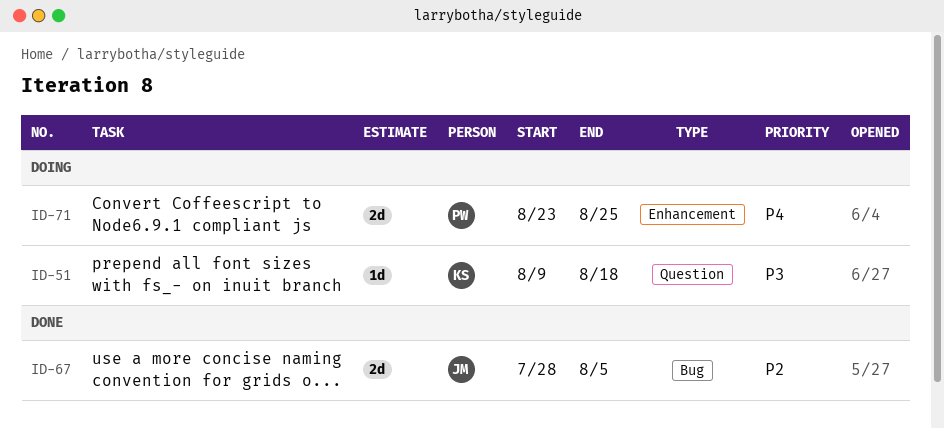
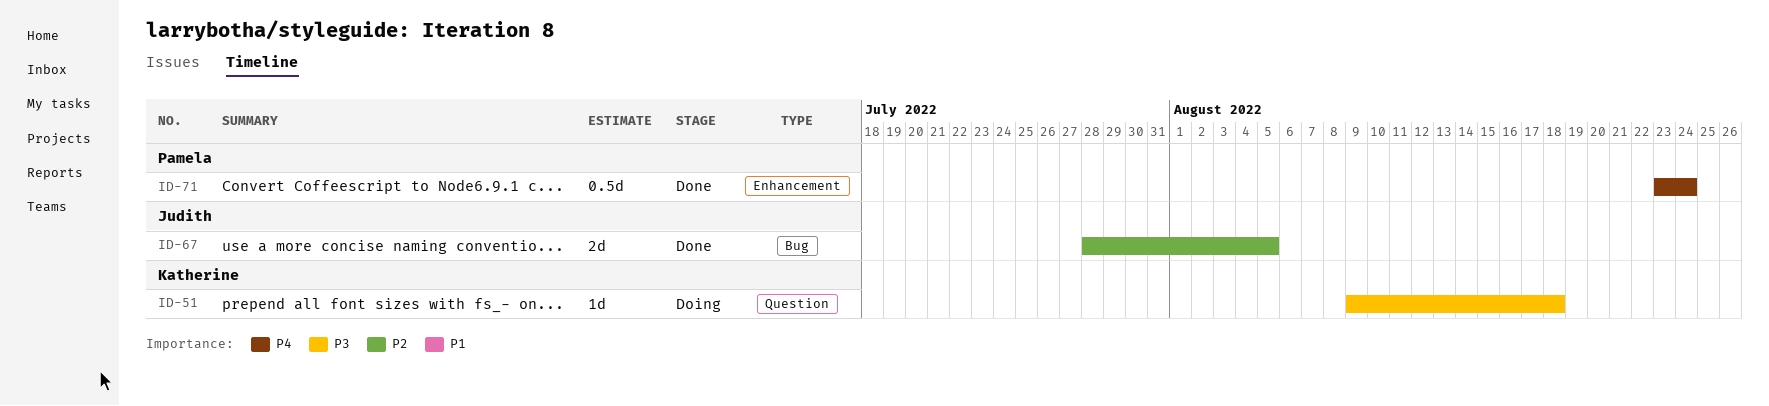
ID-71, status: Doing -> Done
ID-71, estimate: 2d -> 0.5d
ID-71, due: Aug 25 -> Aug 24

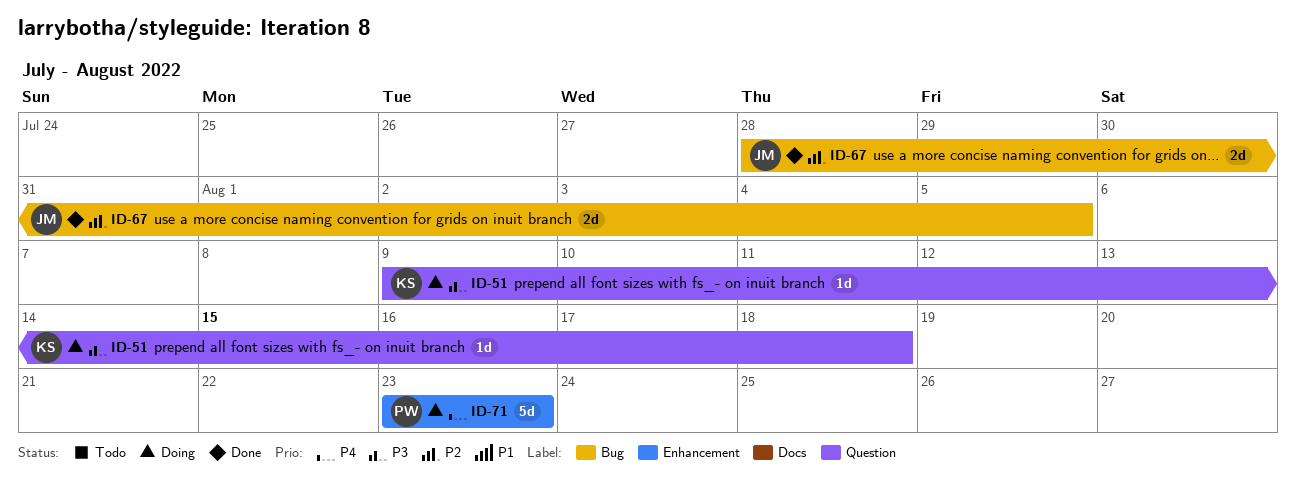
ID-71, status: Done -> Doing
ID-71, estimate: 0.5d -> 5d
ID-71, due: Aug 24 -> Aug 23

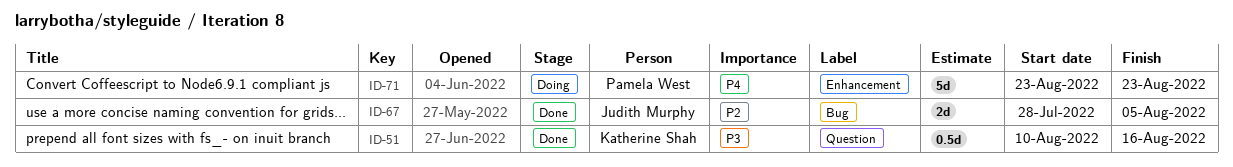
ID-51, status: Doing -> Done
ID-51, estimate: 1d -> 0.5d
ID-51, start: Aug 9 -> Aug 10
ID-51, due: Aug 18 -> Aug 16

